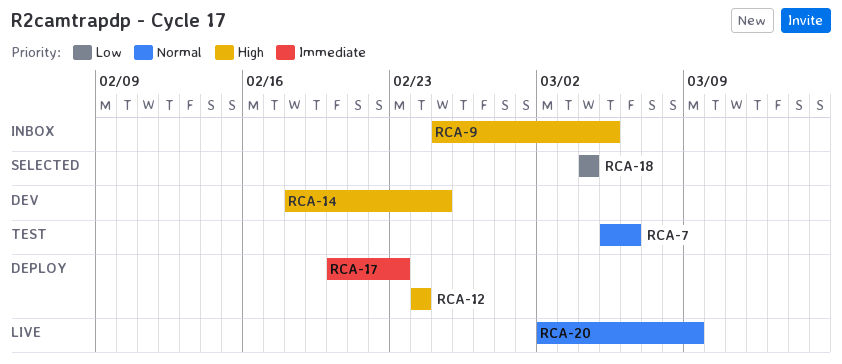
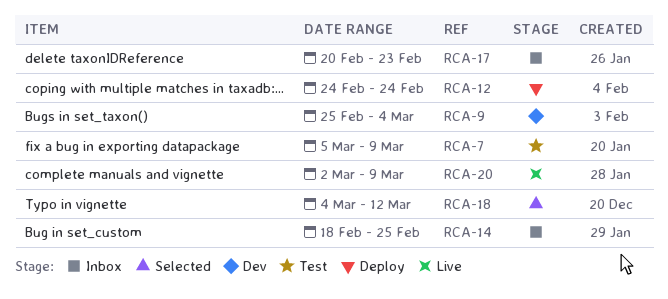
RCA-7, due: Mar 6 -> Mar 9
RCA-9, status: Inbox -> Dev
RCA-9, due: Mar 5 -> Mar 4
RCA-14, status: Dev -> Inbox
RCA-17, status: Deploy -> Inbox
RCA-18, due: Mar 4 -> Mar 12

